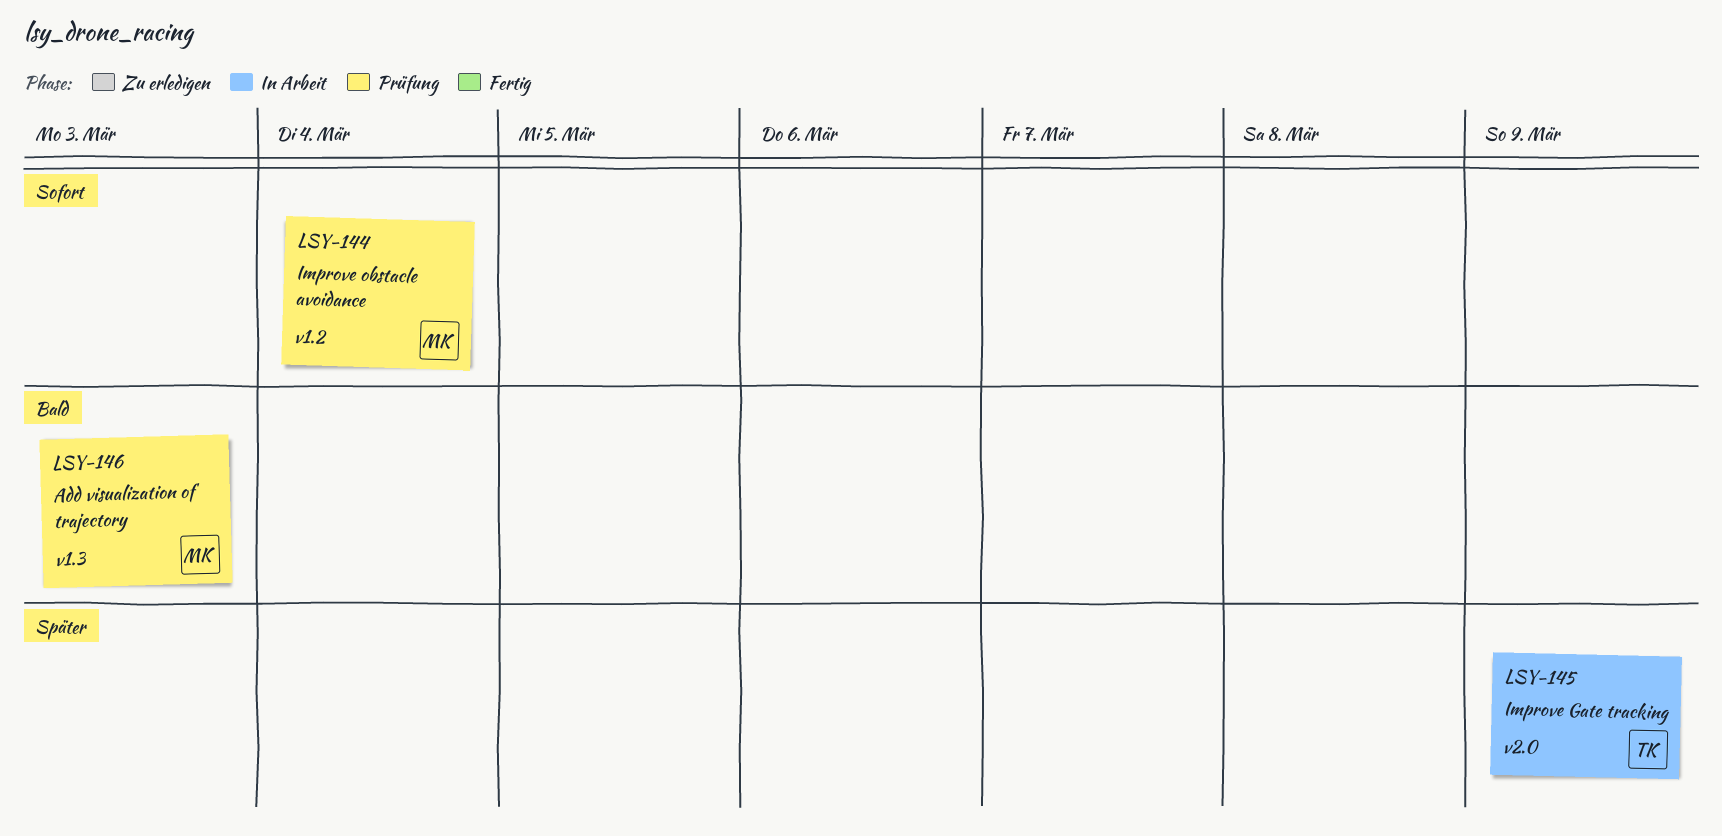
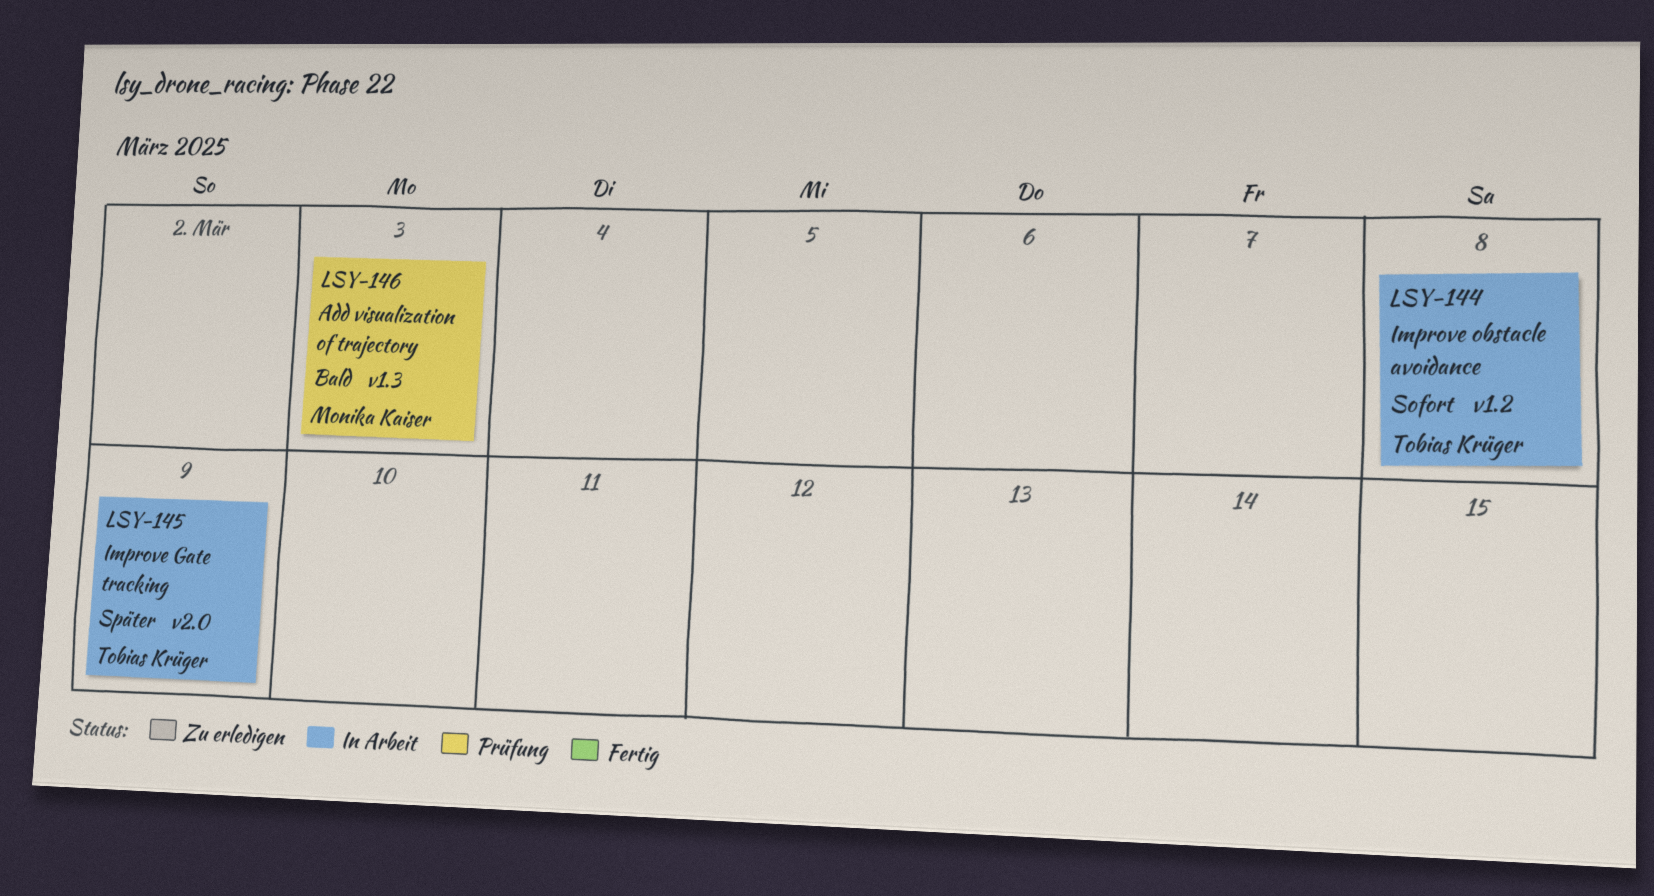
LSY-144, status: Prüfung -> In Arbeit
LSY-144, owner: Monika Kaiser -> Tobias Krüger
LSY-144, due: Mar 4 -> Mar 8

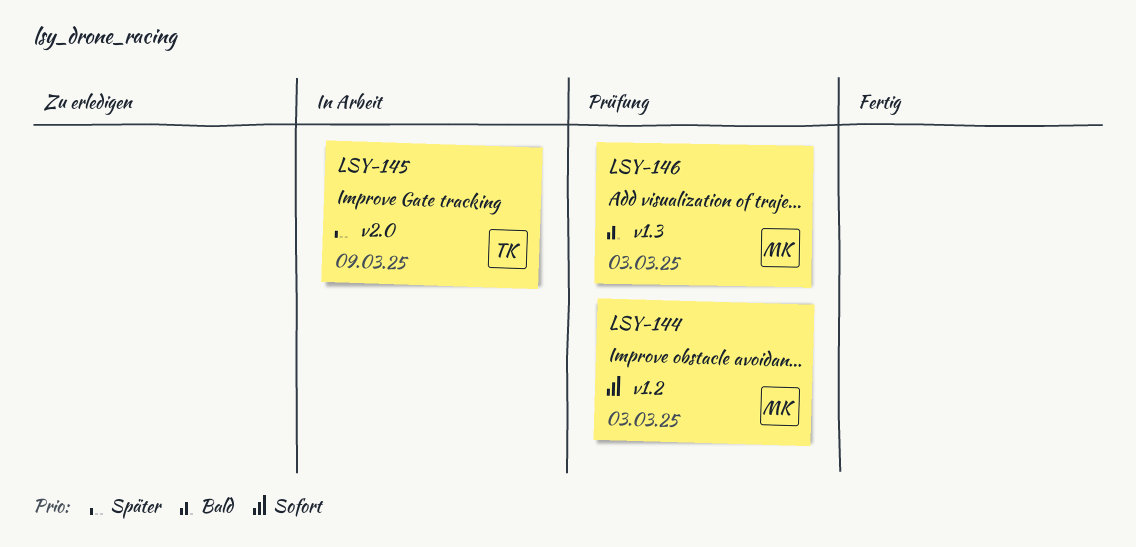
LSY-144, status: In Arbeit -> Prüfung
LSY-144, owner: Tobias Krüger -> Monika Kaiser
LSY-144, due: Mar 8 -> Mar 3

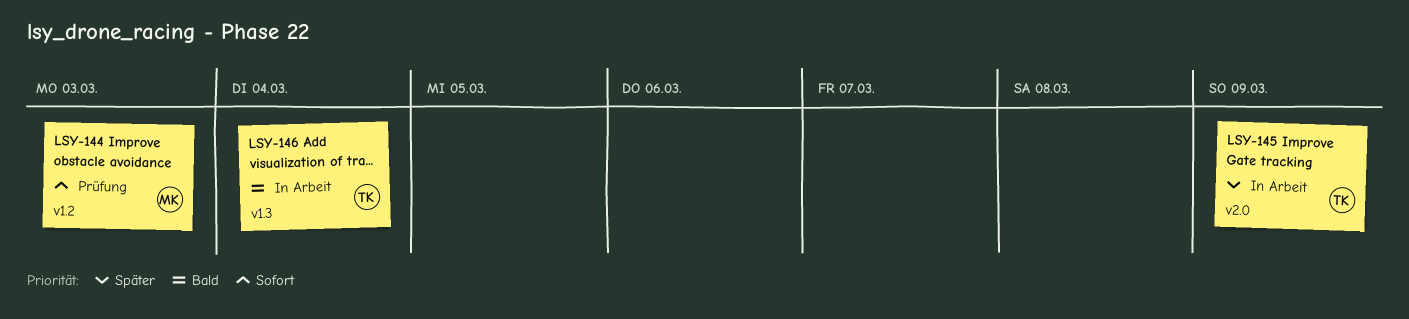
LSY-146, status: Prüfung -> In Arbeit
LSY-146, owner: MK -> TK
LSY-146, due: Mar 3 -> Mar 4

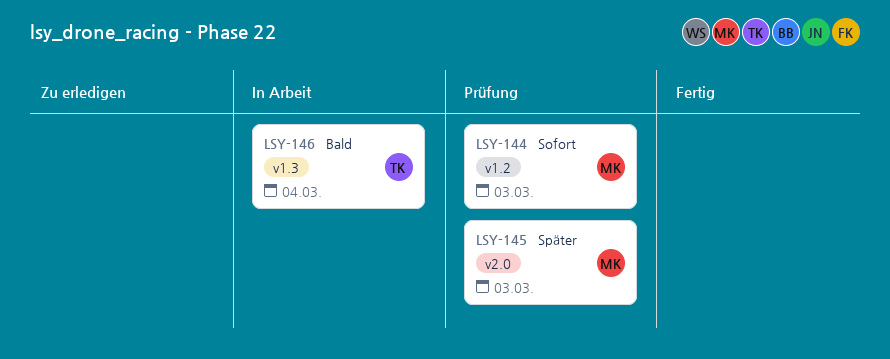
LSY-145, status: In Arbeit -> Prüfung
LSY-145, owner: TK -> MK
LSY-145, due: Mar 9 -> Mar 3

